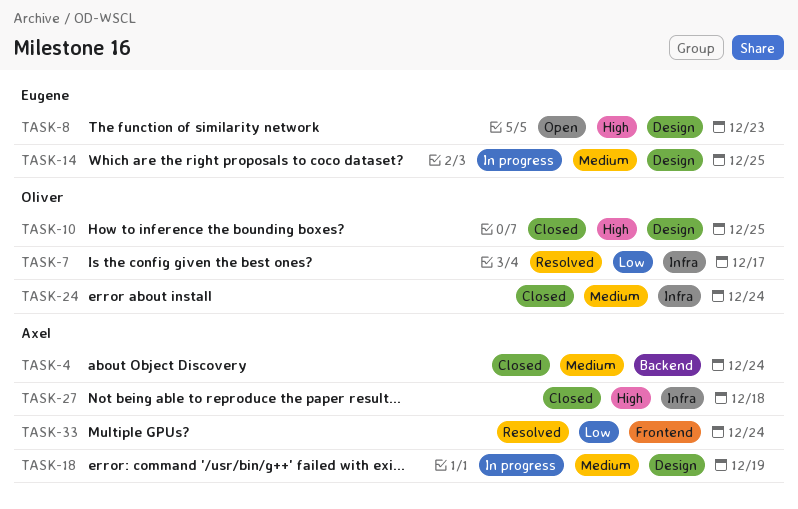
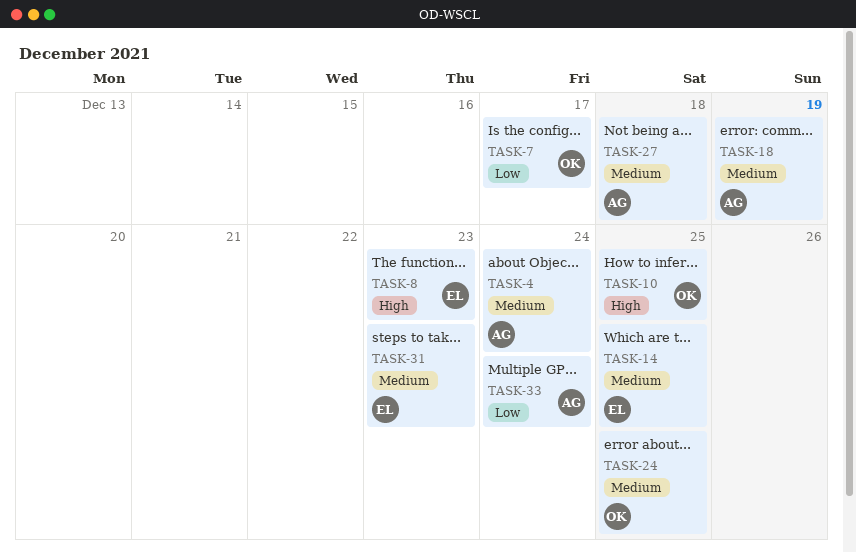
TASK-24, due: Dec 24 -> Dec 25
TASK-27, priority: High -> Medium
TASK-31: none -> present

